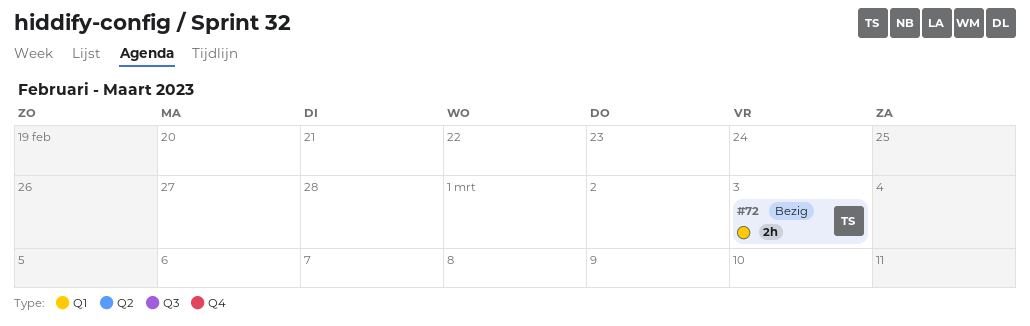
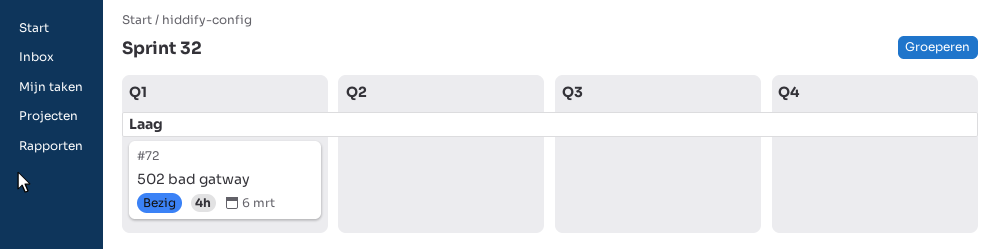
#72, estimate: 2h -> 4h
#72, due: Mar 3 -> Mar 6

